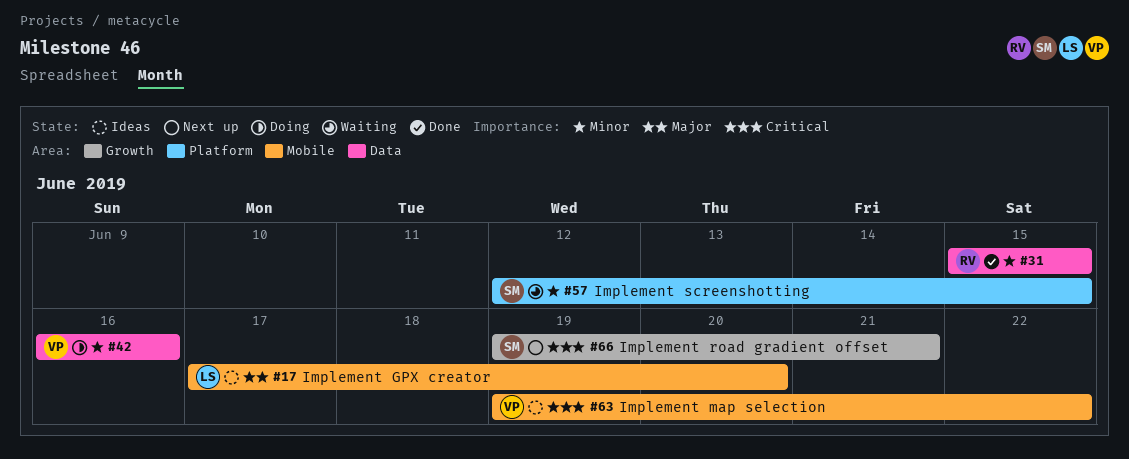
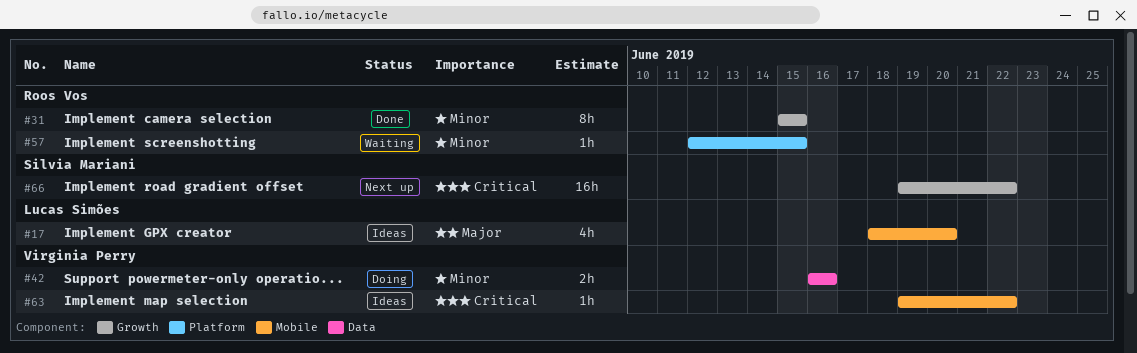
#17, start: Jun 17 -> Jun 18
#31, label: Data -> Growth
#57, owner: Silvia Mariani -> Roos Vos
#66, due: Jun 21 -> Jun 22

